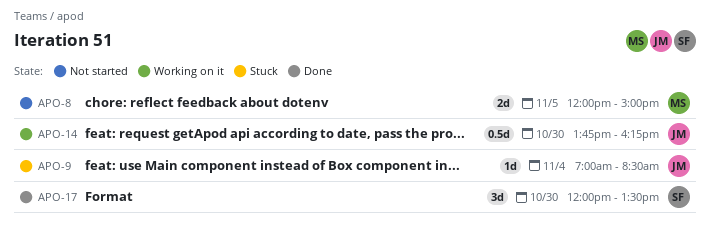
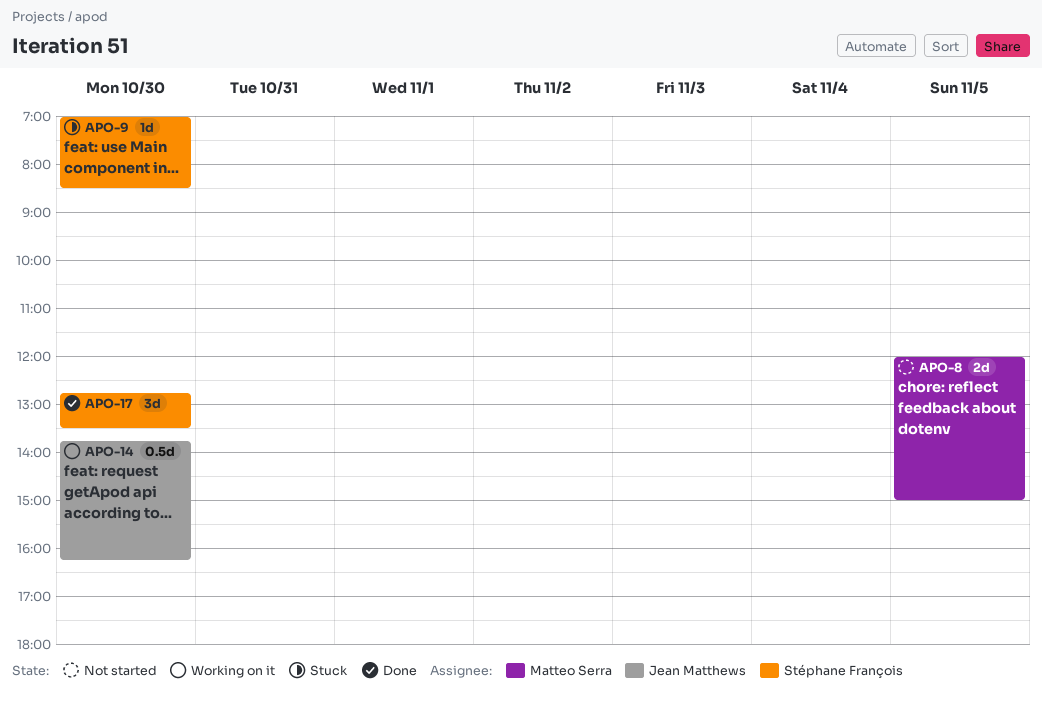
APO-9, owner: Jean Matthews -> Stéphane François
APO-9, day: Nov 4 -> Oct 30
APO-17, begins: 12:00 -> 12:45

